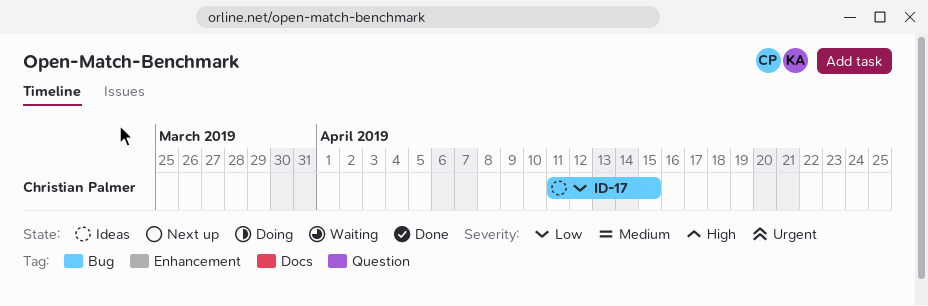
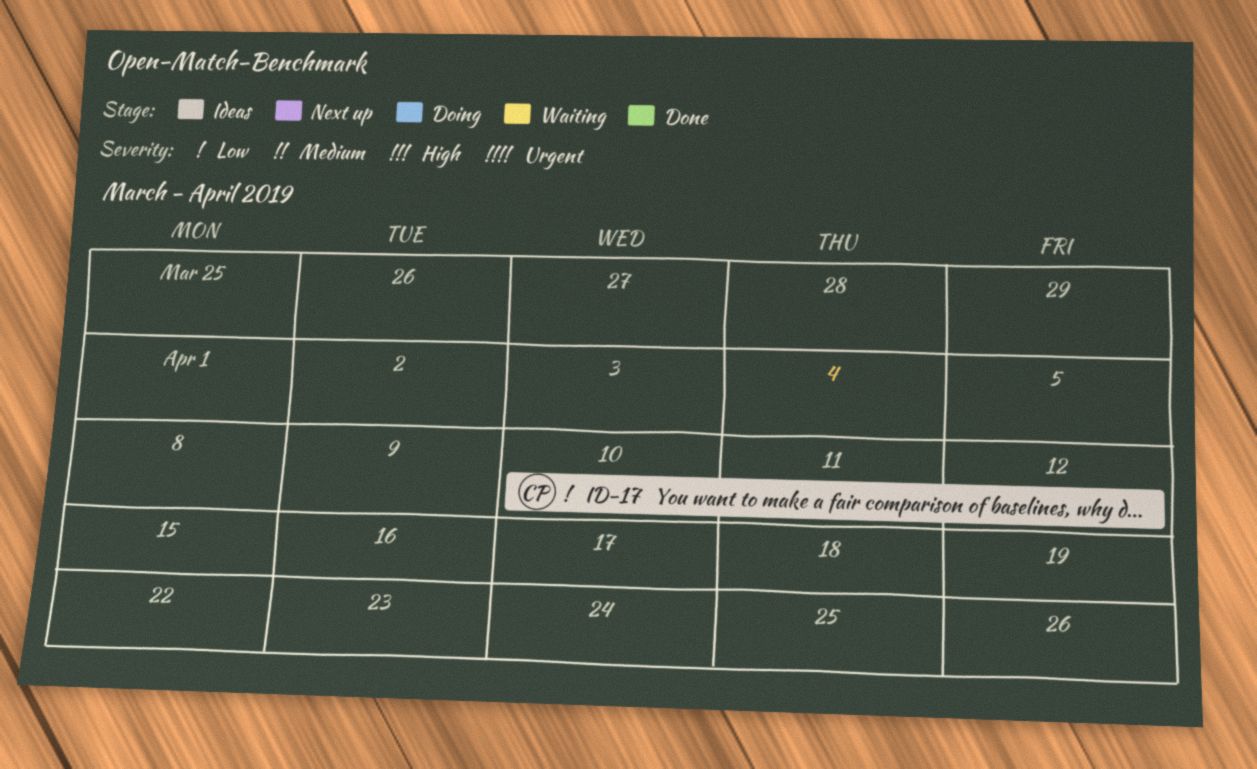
ID-17, start: Apr 11 -> Apr 10
ID-17, due: Apr 15 -> Apr 12

